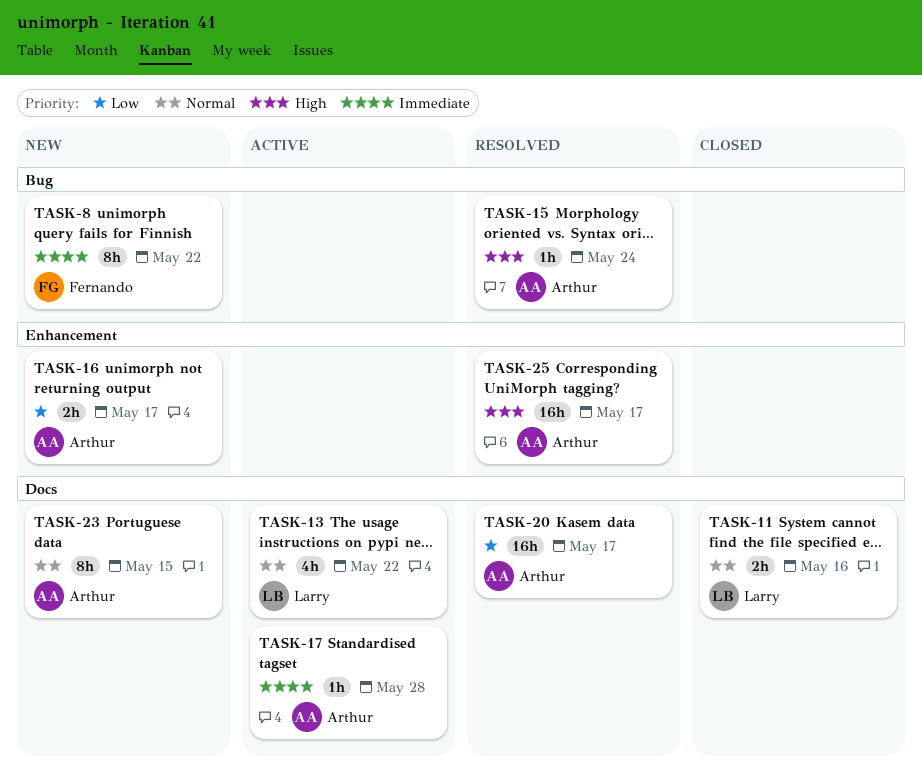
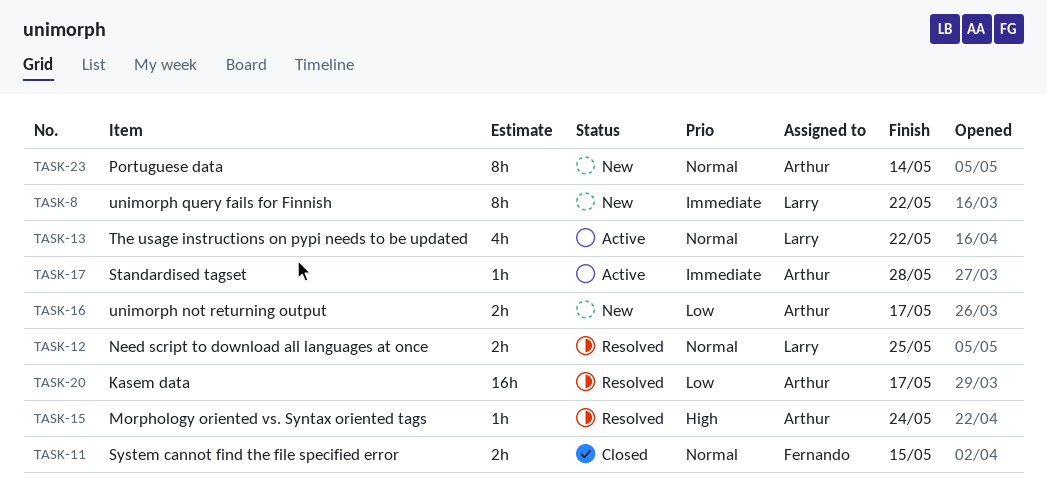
TASK-8, owner: Fernando -> Larry
TASK-11, owner: Larry -> Fernando
TASK-11, due: May 16 -> May 15
TASK-12: none -> present
TASK-23, due: May 15 -> May 14
TASK-25: present -> none

